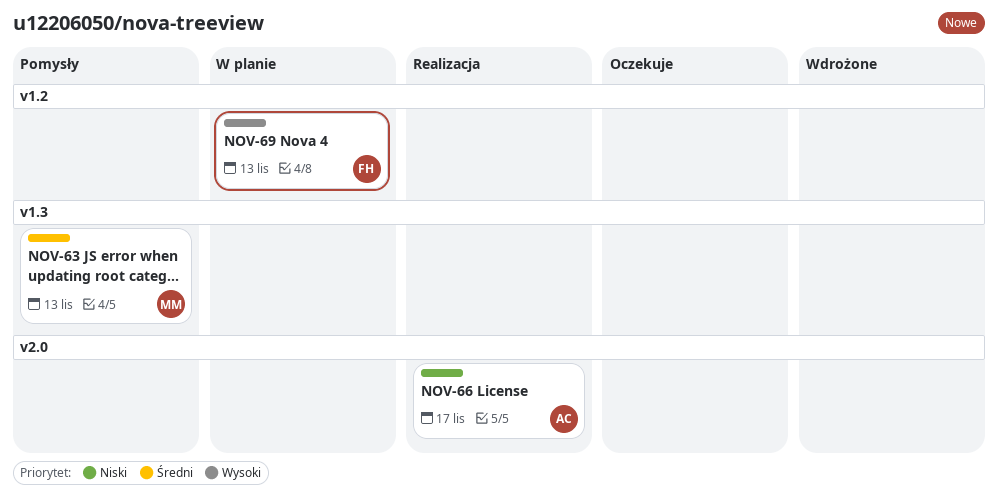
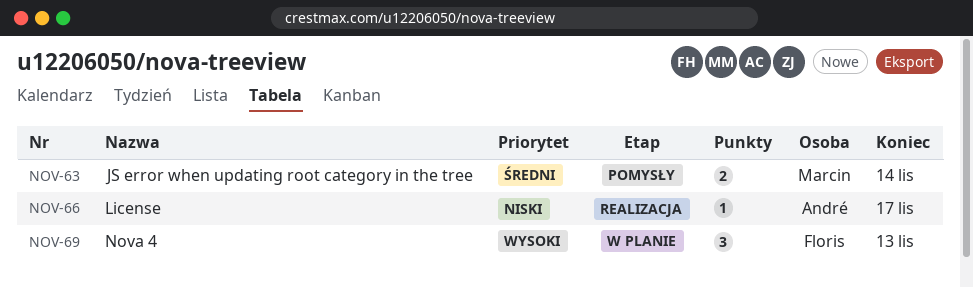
NOV-63, due: Nov 13 -> Nov 14

